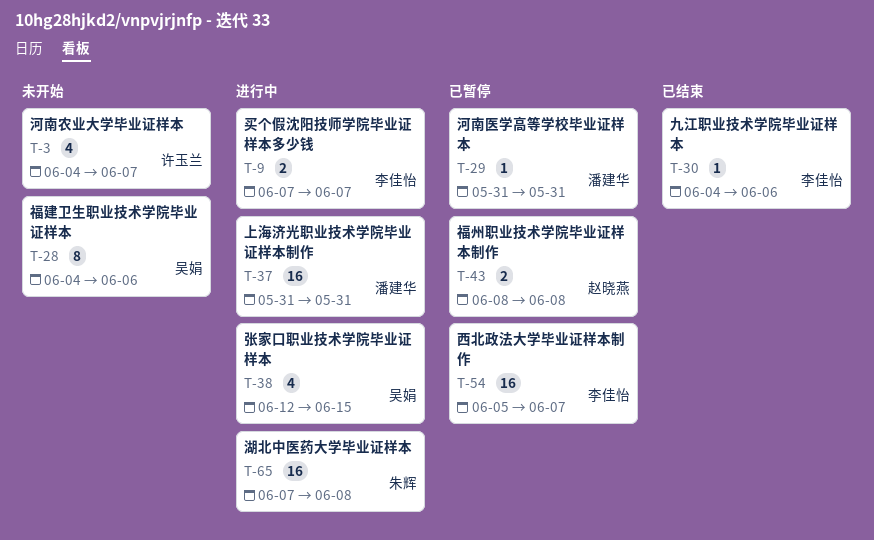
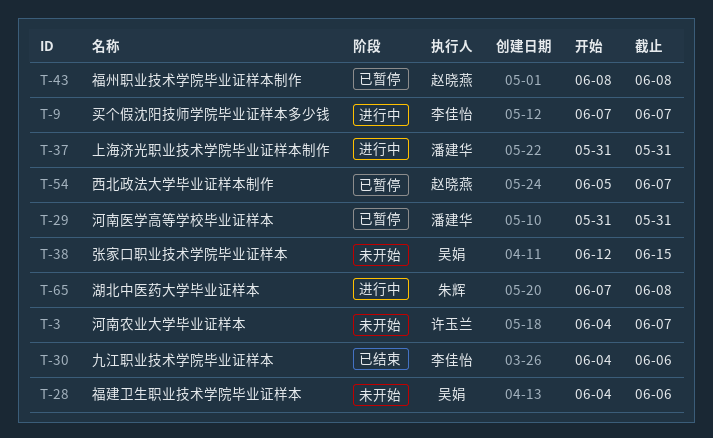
T-38, status: 进行中 -> 未开始
T-54, owner: 李佳怡 -> 赵晓燕

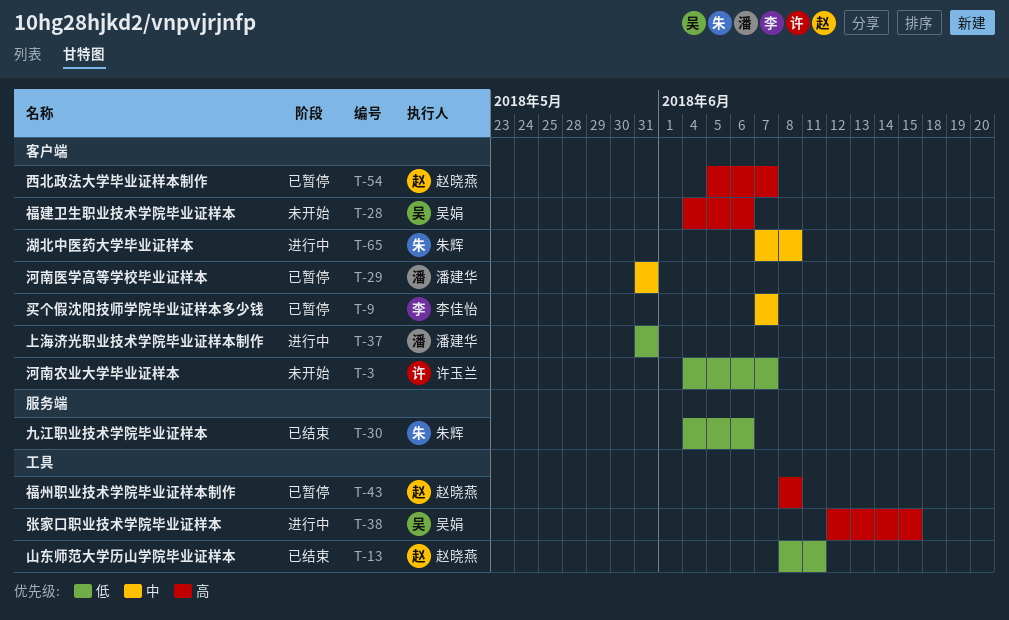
T-9, status: 进行中 -> 已暂停
T-13: none -> present
T-30, owner: 李佳怡 -> 朱辉
T-38, status: 未开始 -> 进行中

